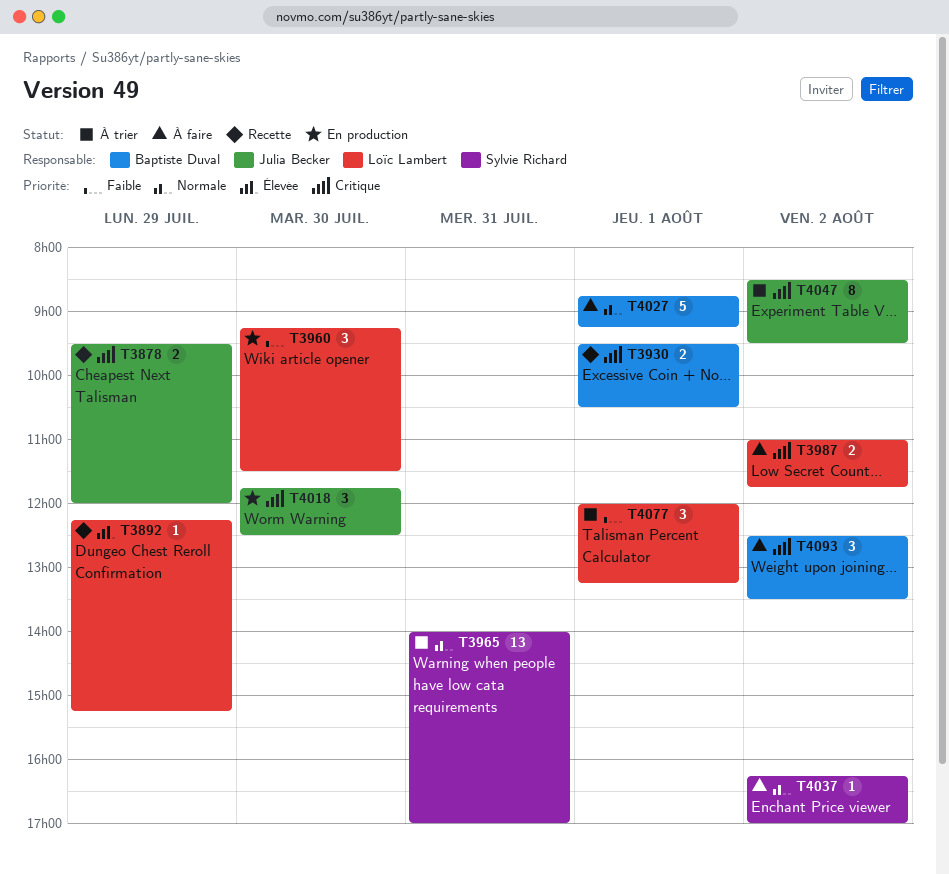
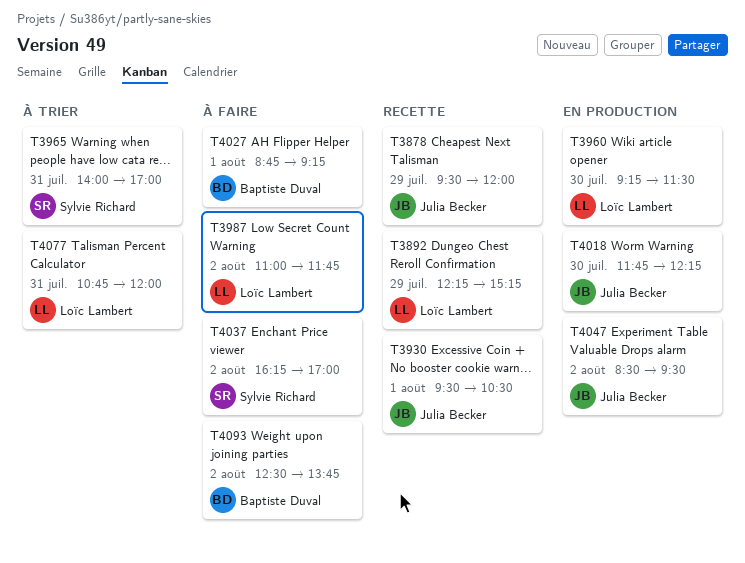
T3930, owner: Baptiste Duval -> Julia Becker
T4018, ends: 12:30 -> 12:15
T4047, status: À trier -> En production
T4077, day: Aug 1 -> Jul 31
T4077, begins: 12:00 -> 10:45
T4077, ends: 13:15 -> 12:00
T4093, ends: 13:30 -> 13:45

